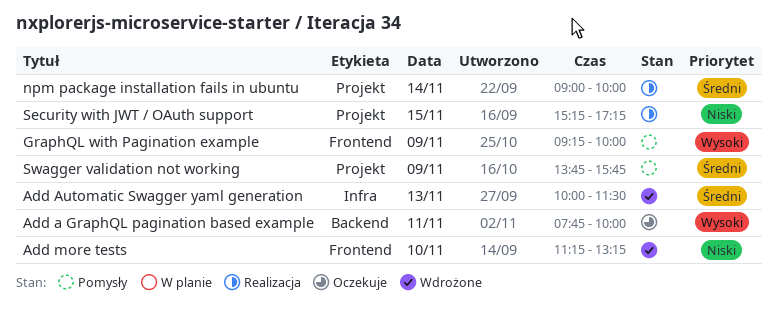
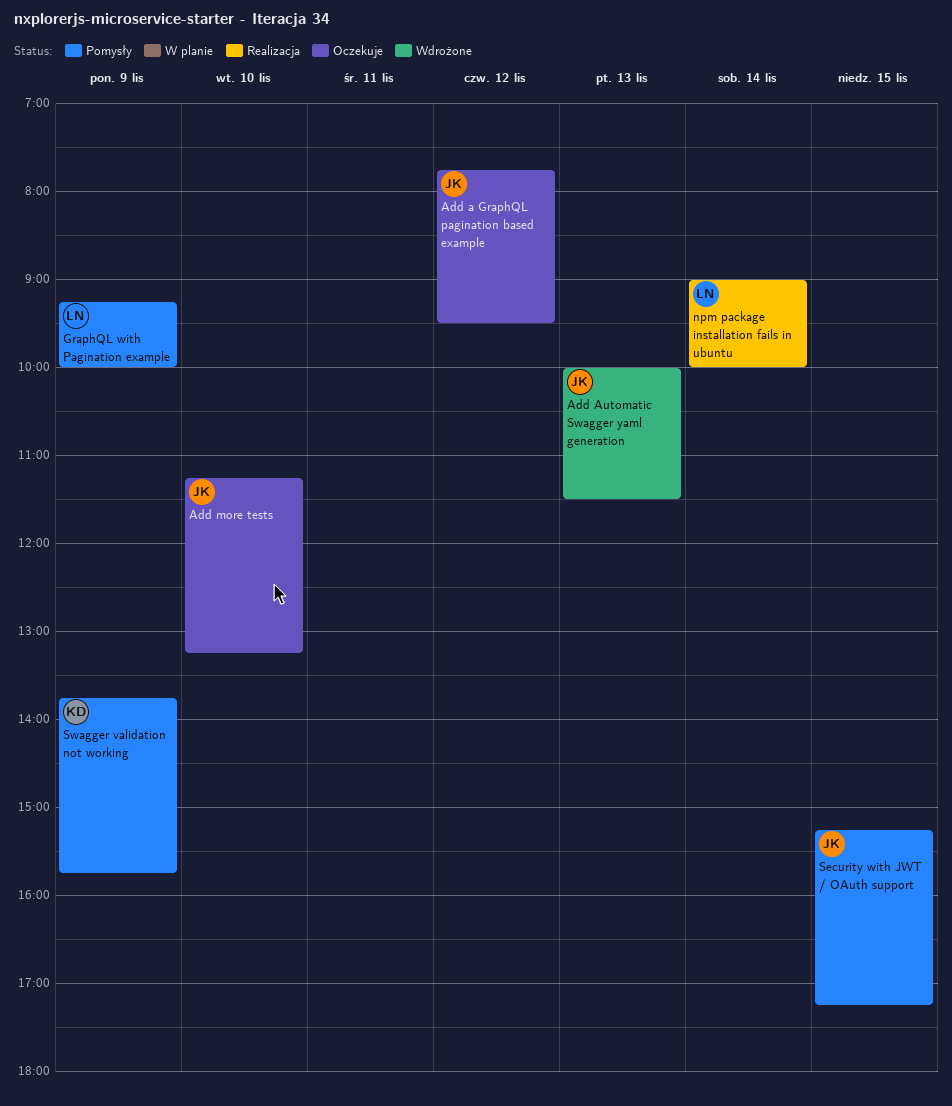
Add a GraphQL pagination based example, day: Nov 11 -> Nov 12
Add a GraphQL pagination based example, ends: 10:00 -> 09:30
Add more tests, status: Wdrożone -> Oczekuje
Security with JWT / OAuth support, status: Realizacja -> Pomysły

